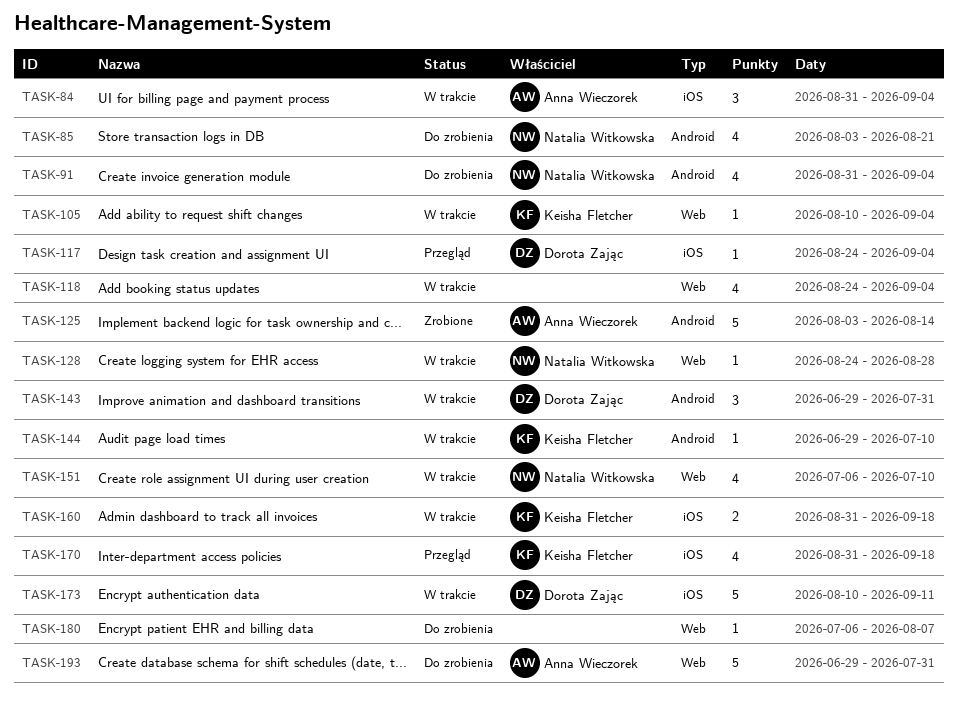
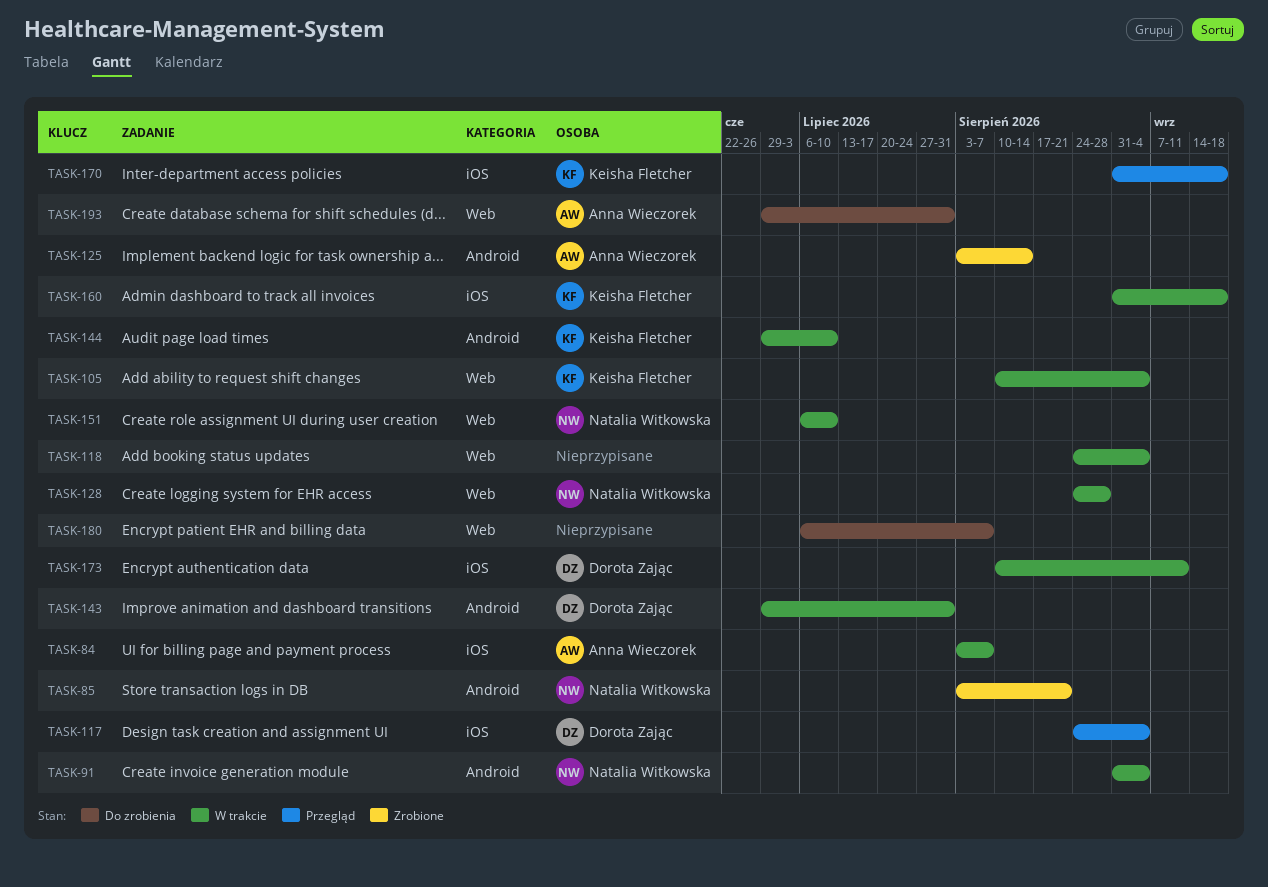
TASK-84, start: Aug 31 -> Aug 3
TASK-84, due: Sep 4 -> Aug 7
TASK-85, status: Do zrobienia -> Zrobione
TASK-91, status: Do zrobienia -> W trakcie

